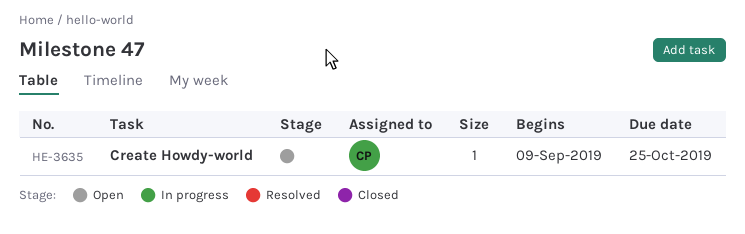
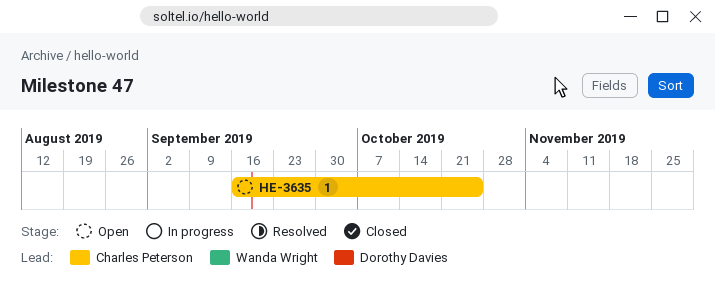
HE-3635, start: Sep 9 -> Sep 16

